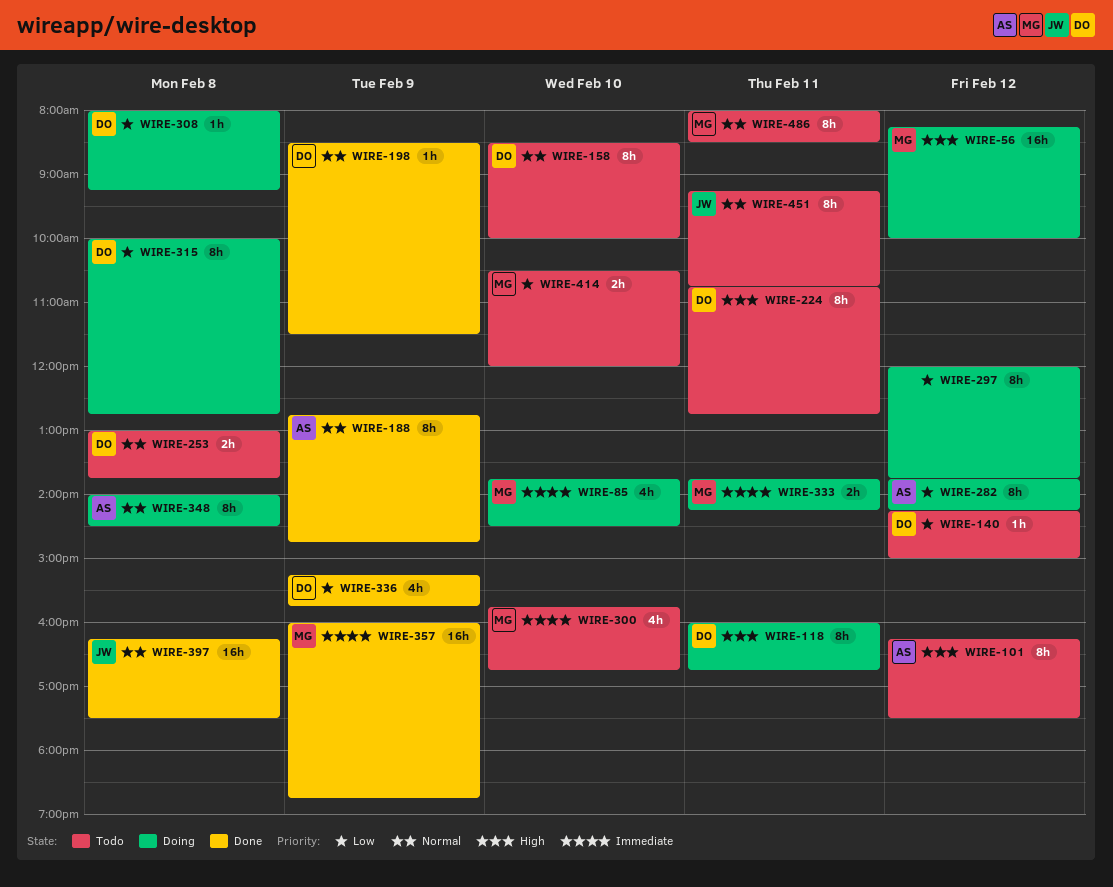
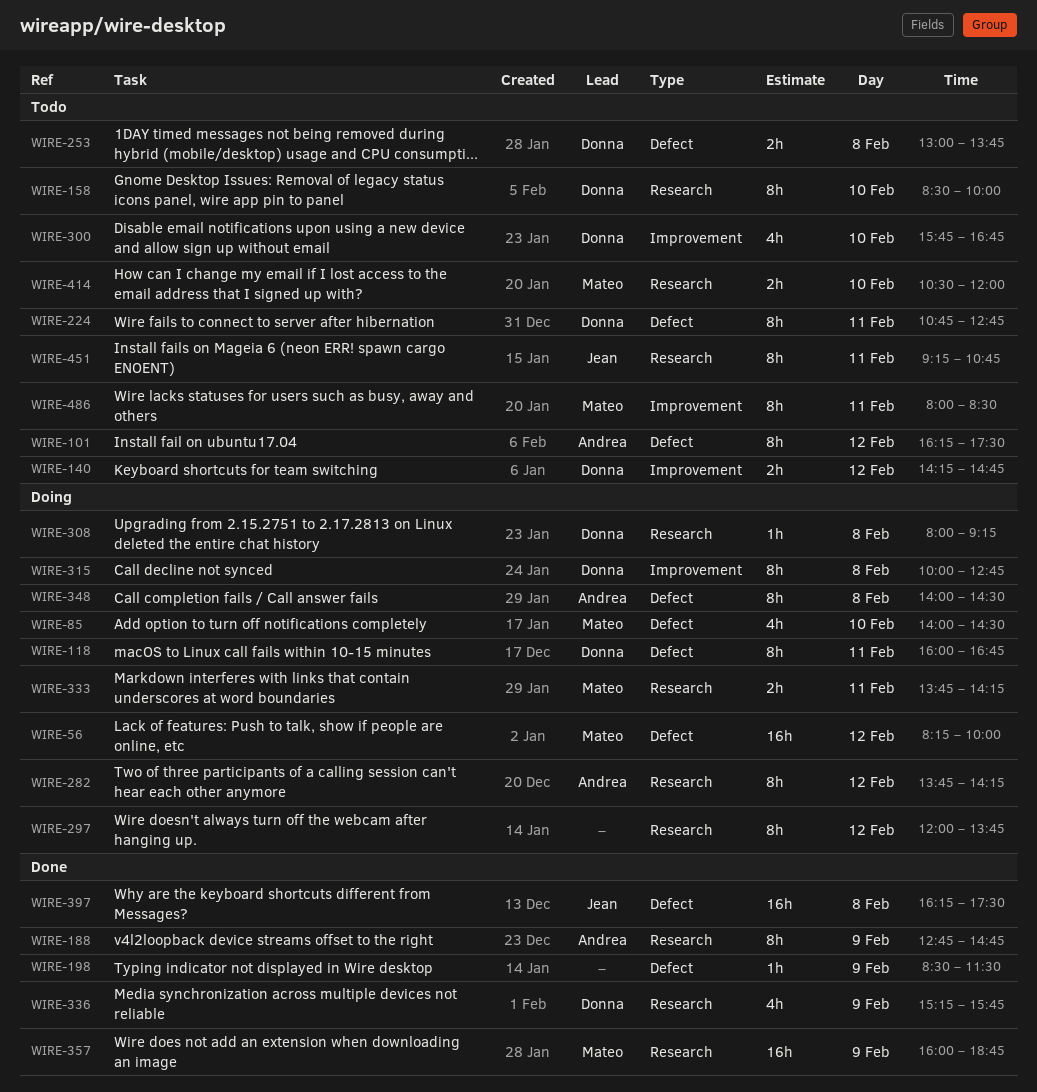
WIRE-85, begins: 13:45 -> 14:00
WIRE-140, estimate: 1h -> 2h
WIRE-140, ends: 15:00 -> 14:45
WIRE-198, owner: Donna -> none
WIRE-300, owner: Mateo -> Donna

